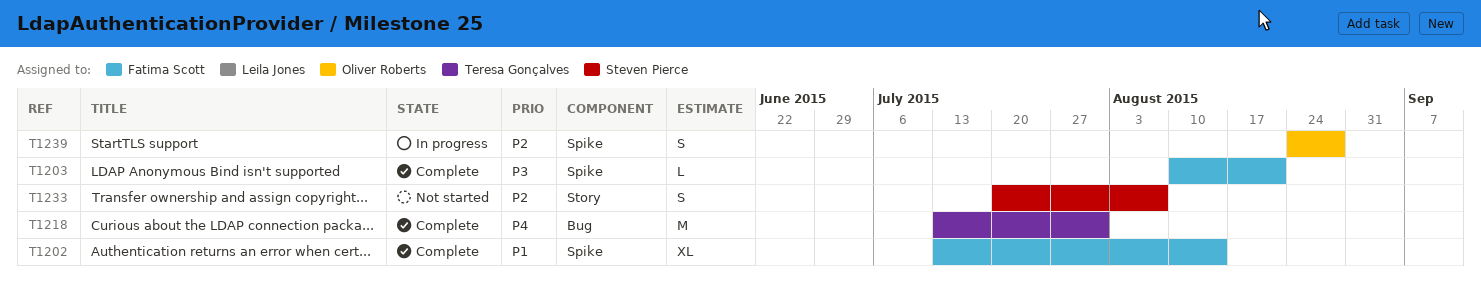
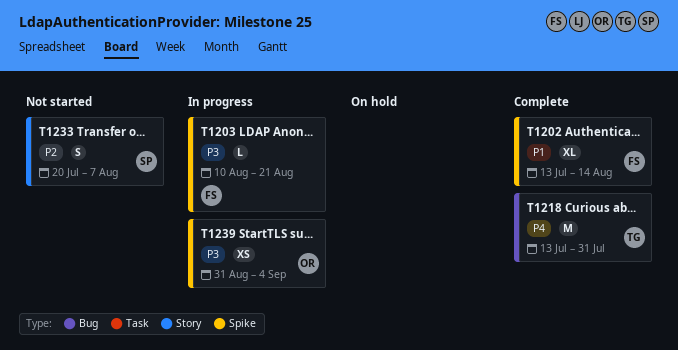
T1203, status: Complete -> In progress
T1239, priority: P2 -> P3
T1239, estimate: S -> XS
T1239, start: Aug 24 -> Aug 31
T1239, due: Aug 28 -> Sep 4

